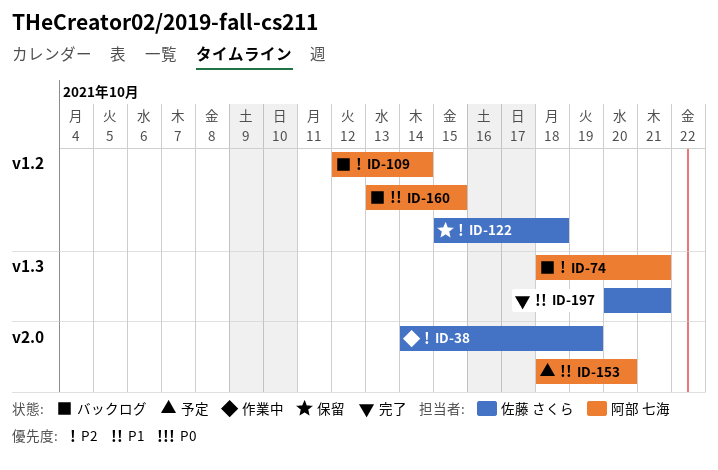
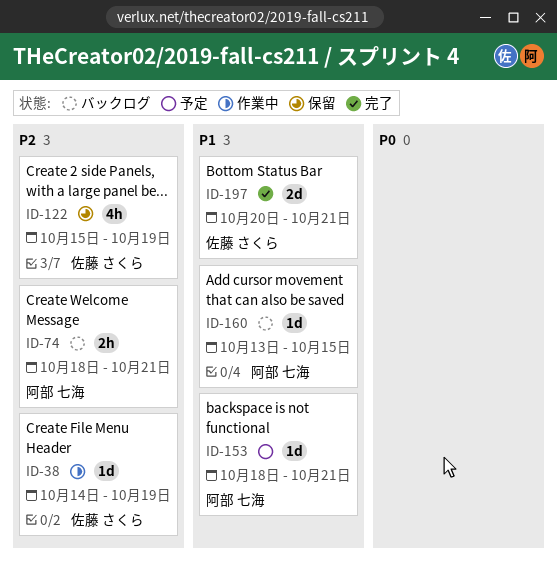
ID-109: present -> none
ID-122, due: Oct 18 -> Oct 19
ID-153, due: Oct 20 -> Oct 21

